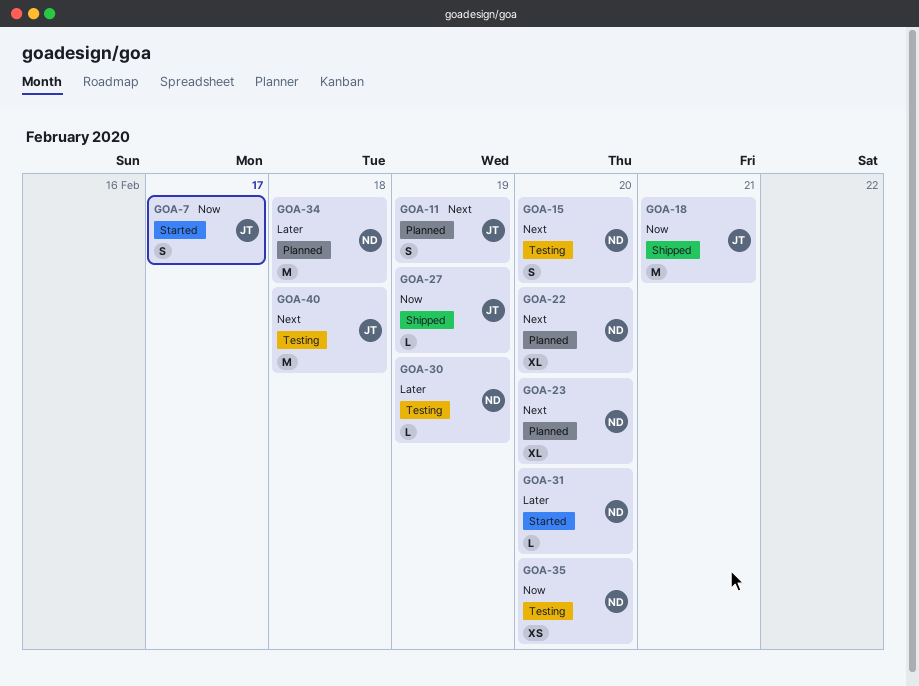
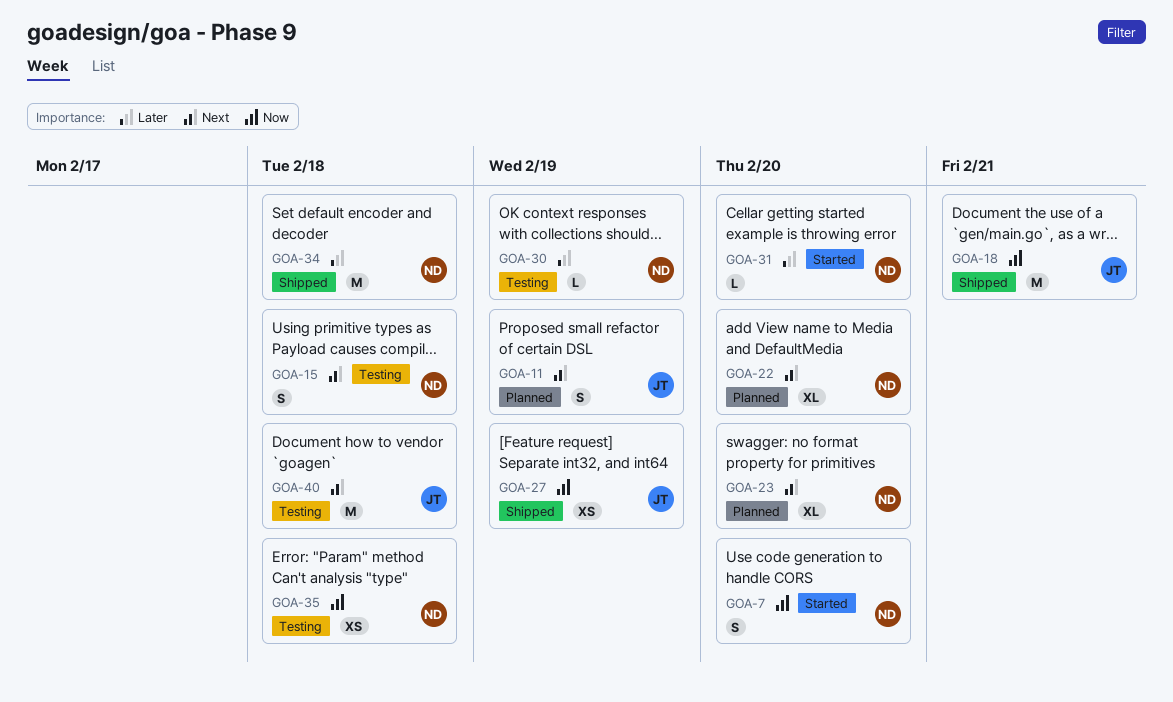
GOA-7, owner: JT -> ND
GOA-7, due: Feb 17 -> Feb 20
GOA-15, due: Feb 20 -> Feb 18
GOA-27, estimate: L -> XS
GOA-34, status: Planned -> Shipped
GOA-35, due: Feb 20 -> Feb 18

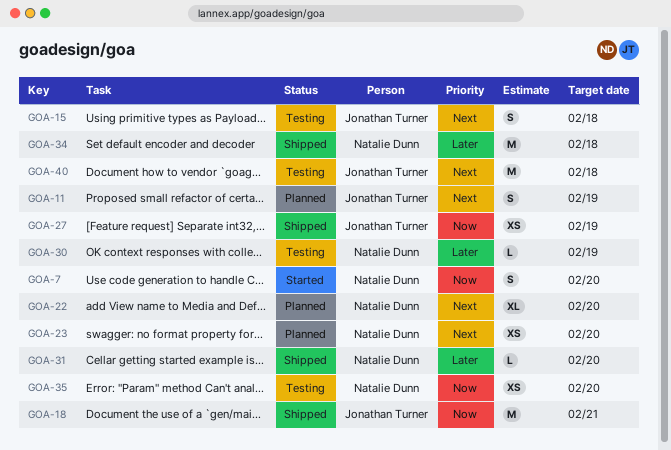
GOA-15, owner: Natalie Dunn -> Jonathan Turner
GOA-23, estimate: XL -> XS
GOA-31, status: Started -> Shipped
GOA-35, due: Feb 18 -> Feb 20

